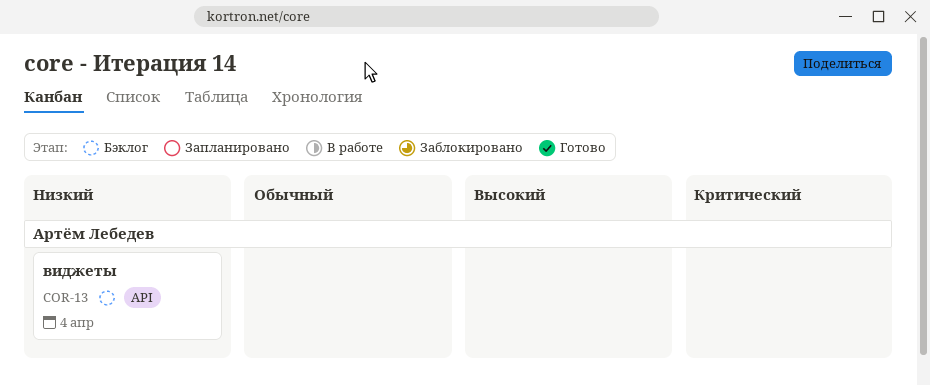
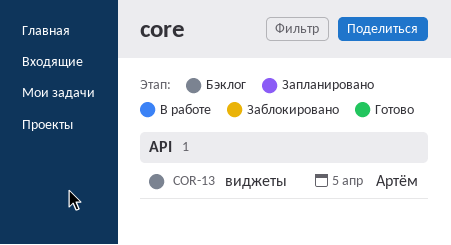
COR-13, due: Apr 4 -> Apr 5

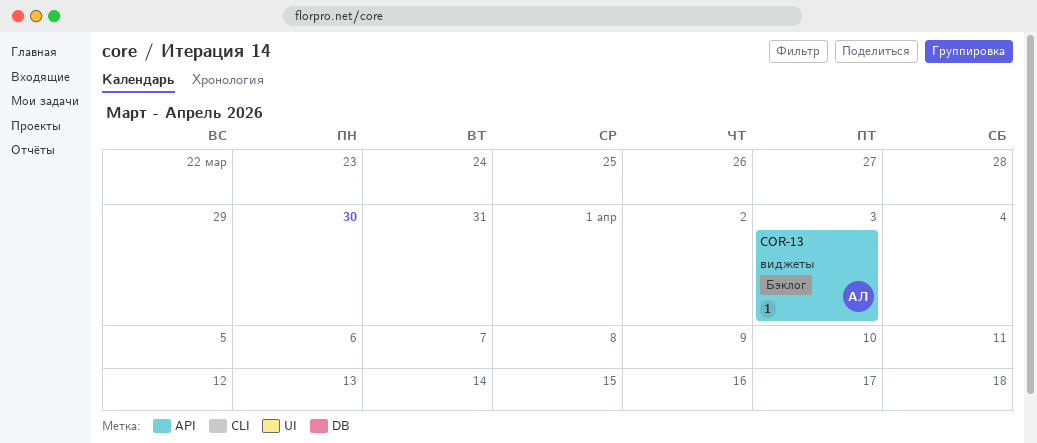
COR-13, due: Apr 5 -> Apr 3

